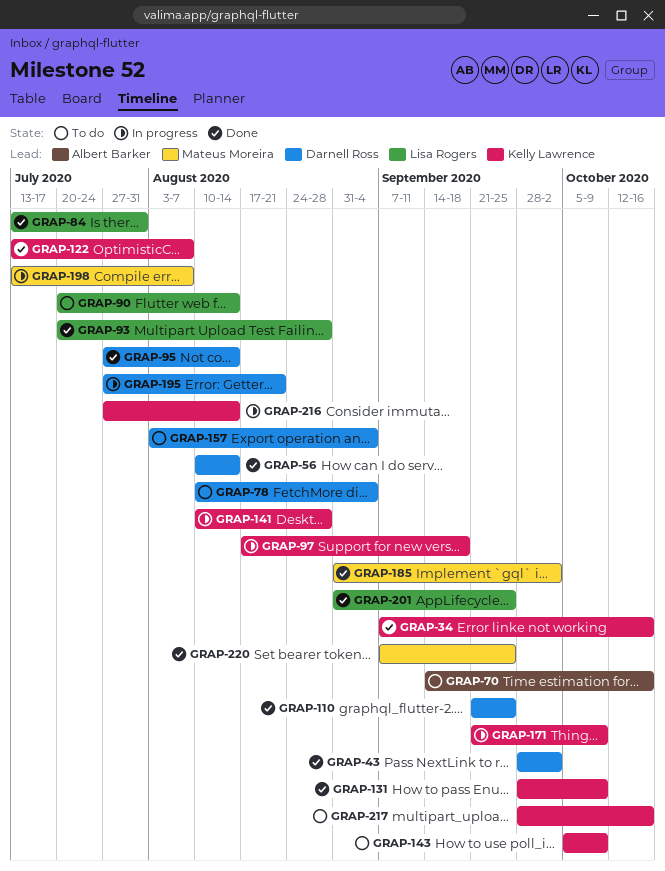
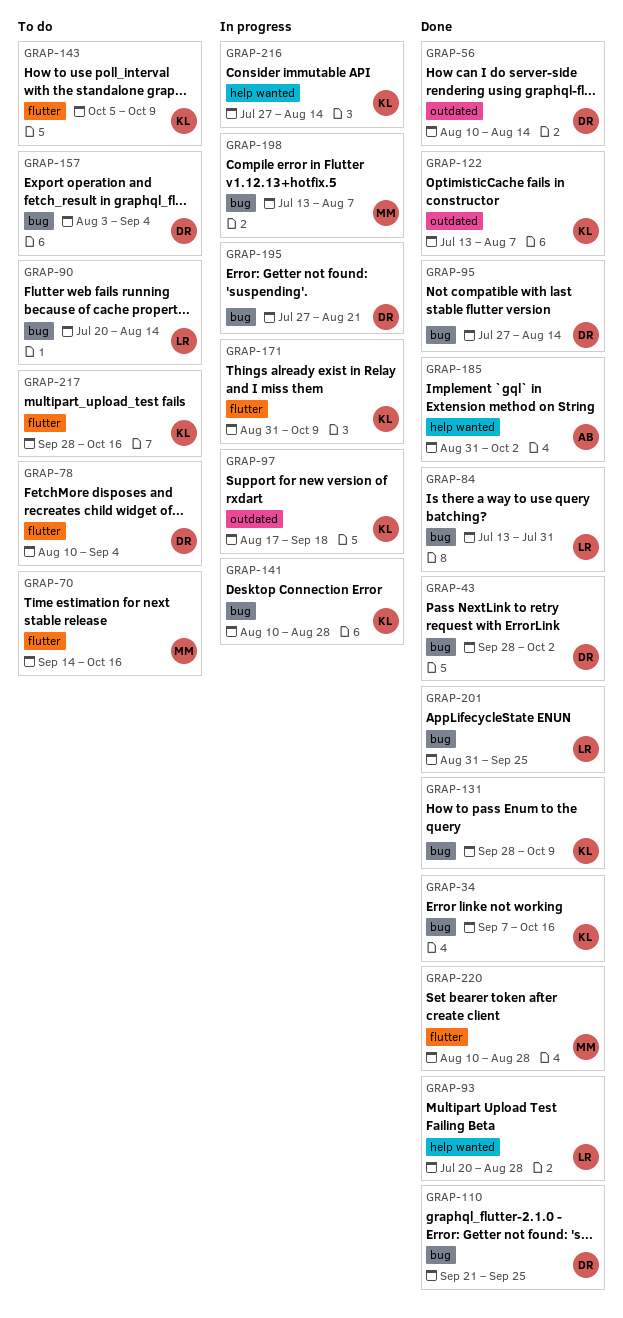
GRAP-70, owner: Albert Barker -> Mateus Moreira
GRAP-171, start: Sep 21 -> Aug 31
GRAP-185, owner: Mateus Moreira -> Albert Barker
GRAP-220, start: Sep 7 -> Aug 10
GRAP-220, due: Sep 25 -> Aug 28

